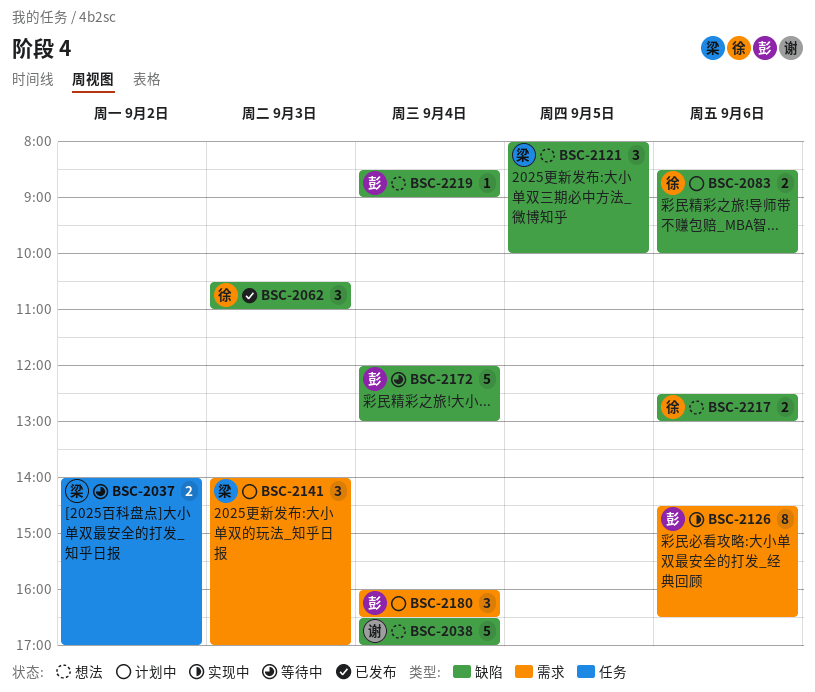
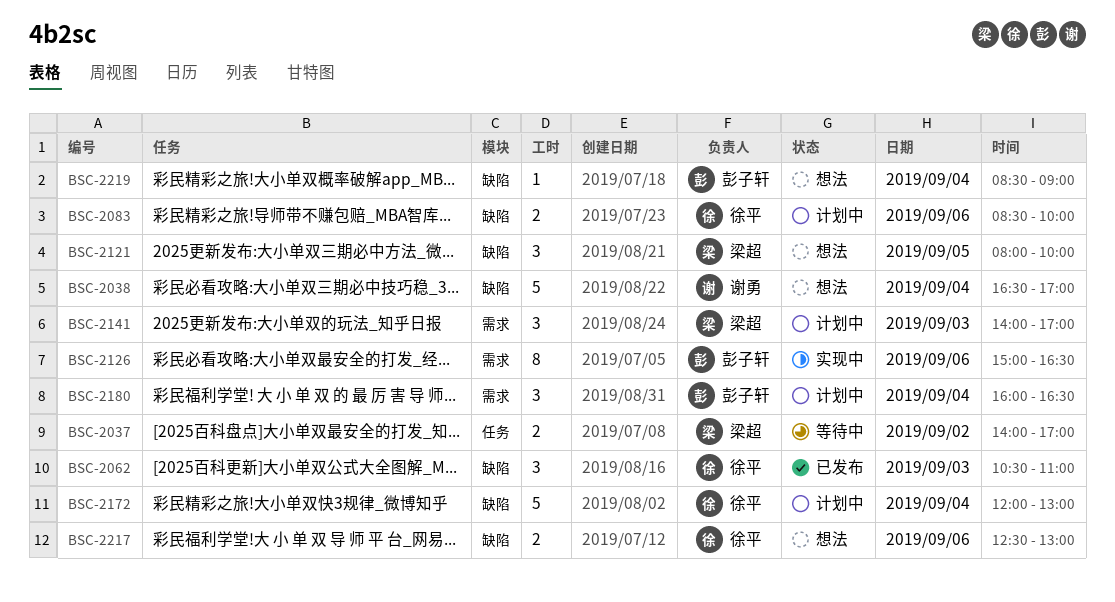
BSC-2126, begins: 14:30 -> 15:00
BSC-2172, status: 等待中 -> 计划中
BSC-2172, owner: 彭子轩 -> 徐平

